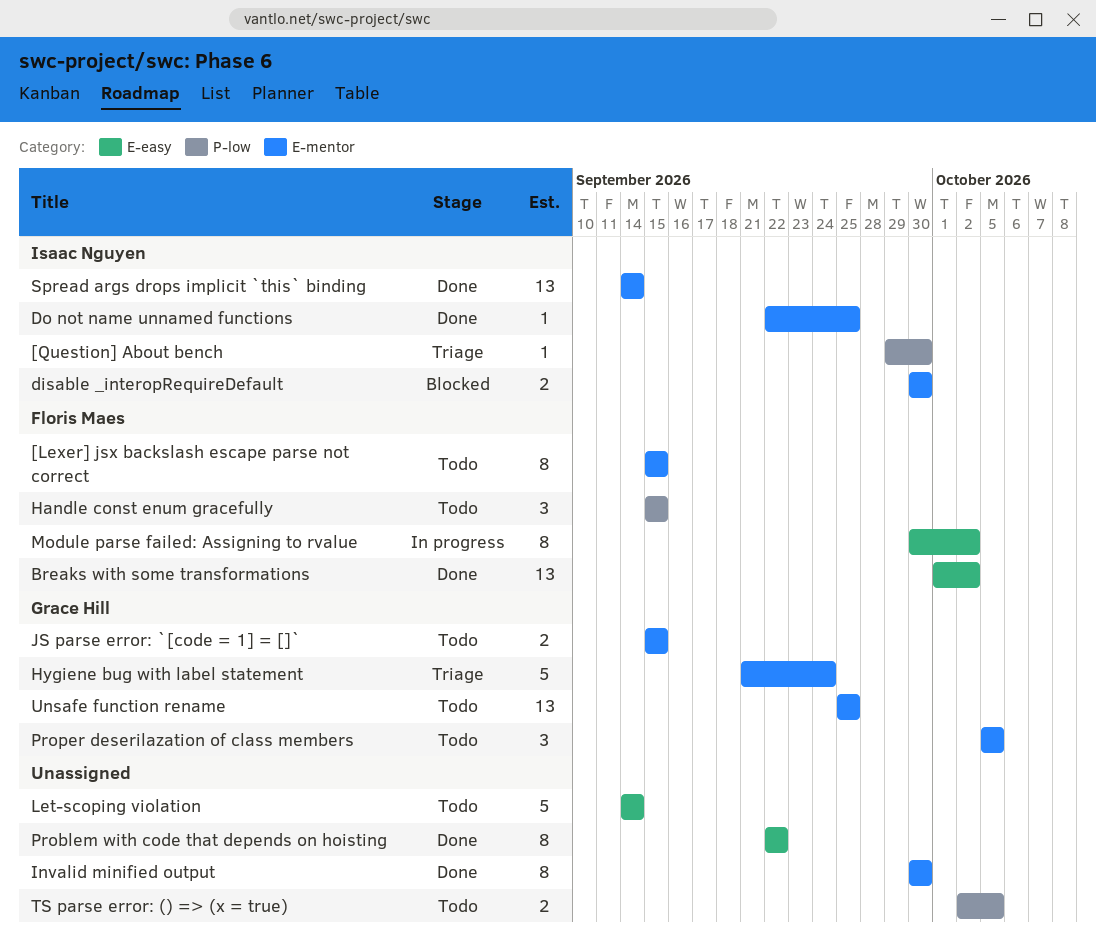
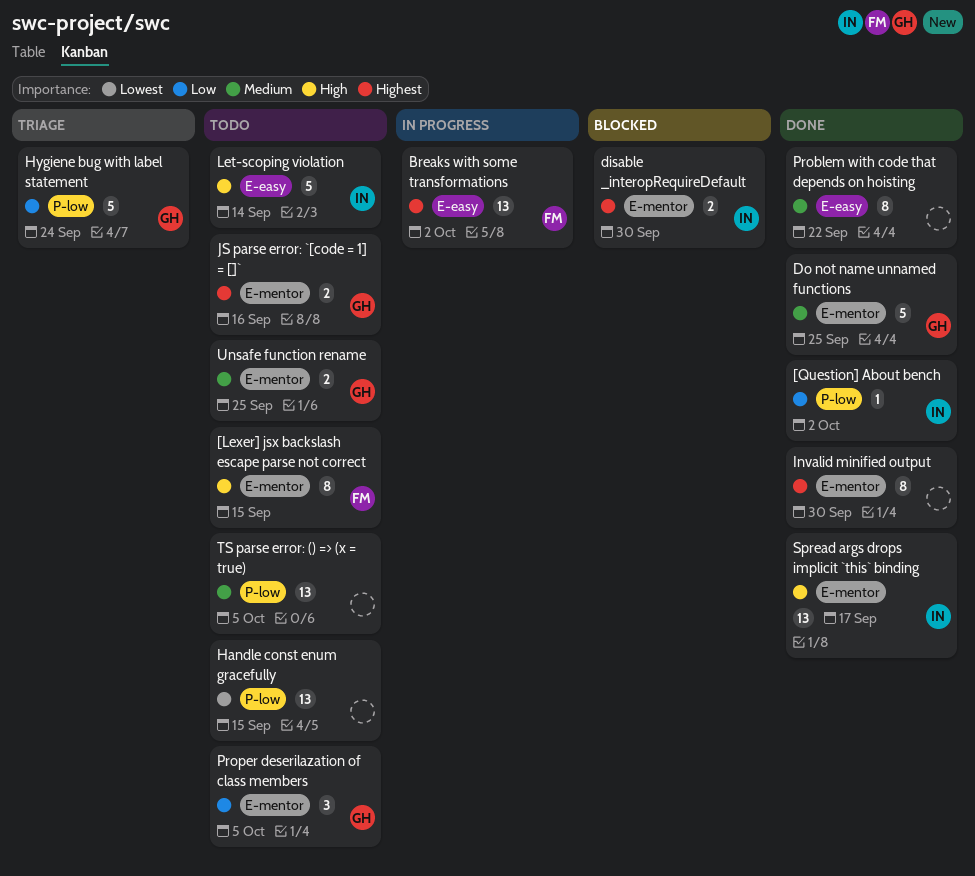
[Question] About bench, status: Triage -> Done
[Question] About bench, due: Sep 30 -> Oct 2
Breaks with some transformations, status: Done -> In progress
Do not name unnamed functions, owner: Isaac Nguyen -> Grace Hill
Do not name unnamed functions, estimate: 1 -> 5
Handle const enum gracefully, owner: Floris Maes -> none
Handle const enum gracefully, estimate: 3 -> 13
Hygiene bug with label statement, label: E-mentor -> P-low
JS parse error: `[code = 1] = []`, due: Sep 15 -> Sep 16
Let-scoping violation, owner: none -> Isaac Nguyen
Module parse failed: Assigning to rvalue: present -> none
Spread args drops implicit `this` binding, due: Sep 14 -> Sep 17
TS parse error: () => (x = true), estimate: 2 -> 13
Unsafe function rename, estimate: 13 -> 2

